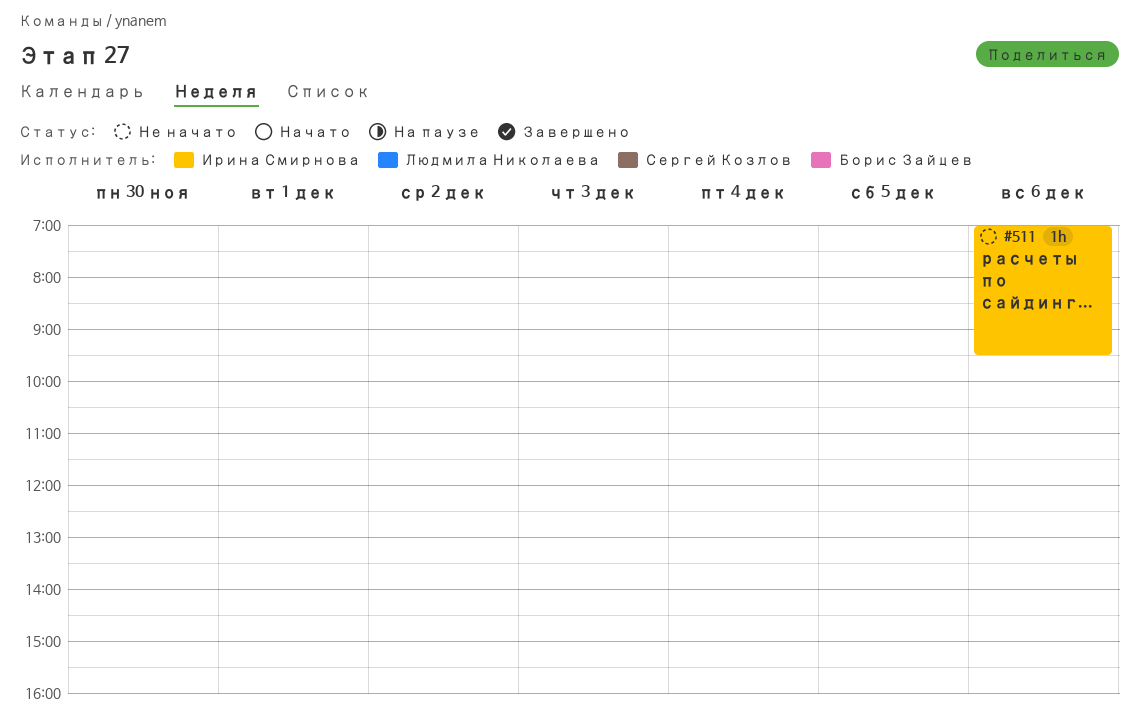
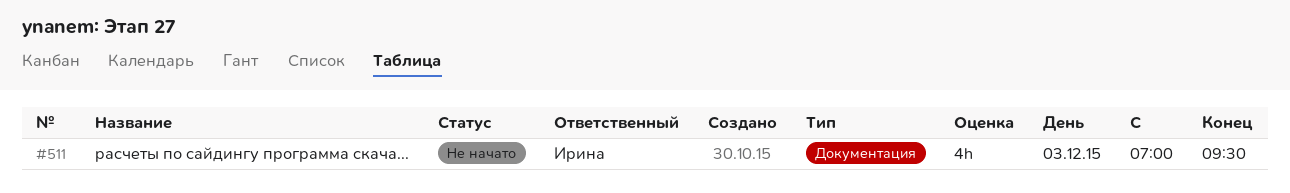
#511, estimate: 1h -> 4h
#511, day: Dec 6 -> Dec 3

